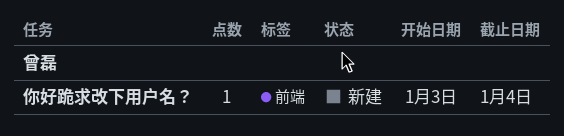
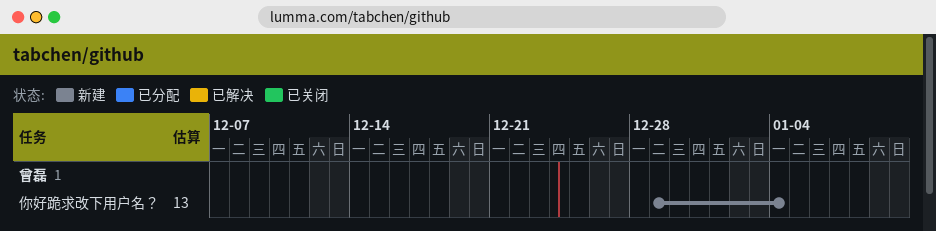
你好跪求改下用户名？, estimate: 1 -> 13
你好跪求改下用户名？, start: Jan 3 -> Dec 29

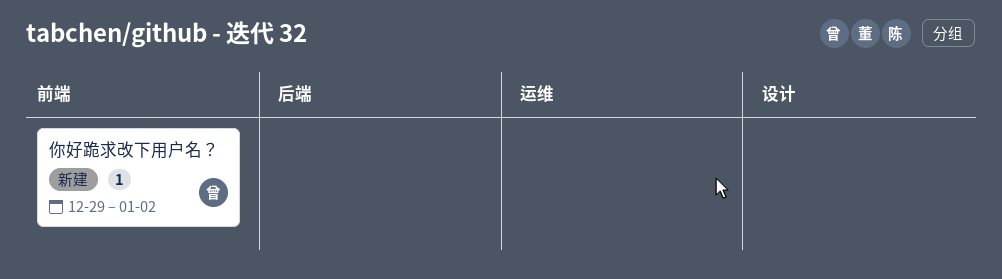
你好跪求改下用户名？, estimate: 13 -> 1
你好跪求改下用户名？, due: Jan 4 -> Jan 2

